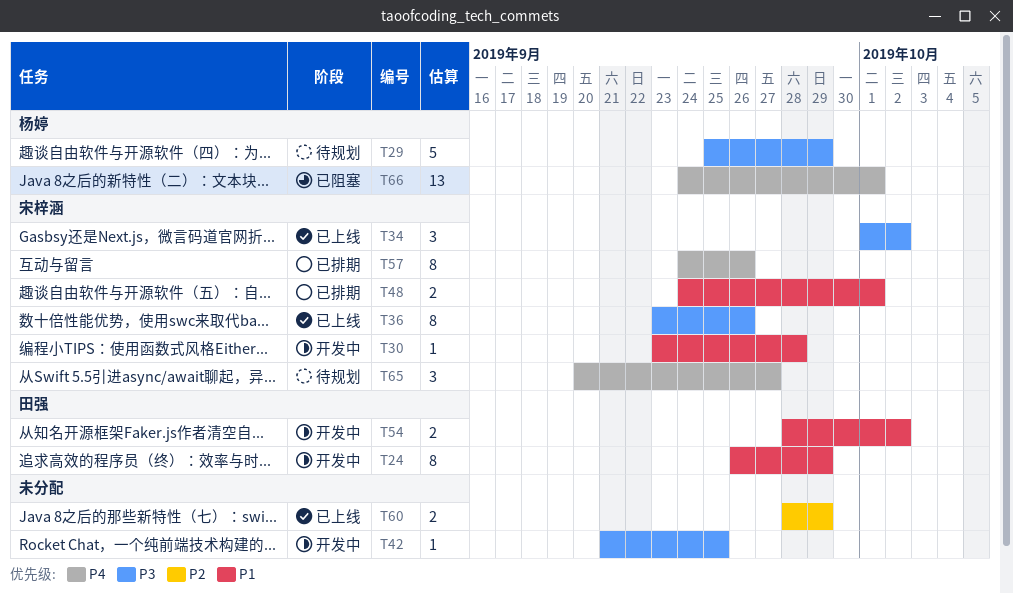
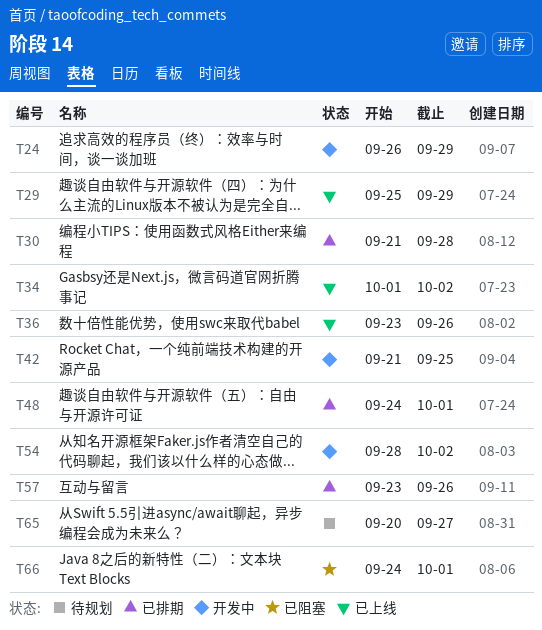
T29, status: 待规划 -> 已上线
T30, status: 开发中 -> 已排期
T30, start: Sep 23 -> Sep 21
T57, start: Sep 24 -> Sep 23
T60: present -> none

